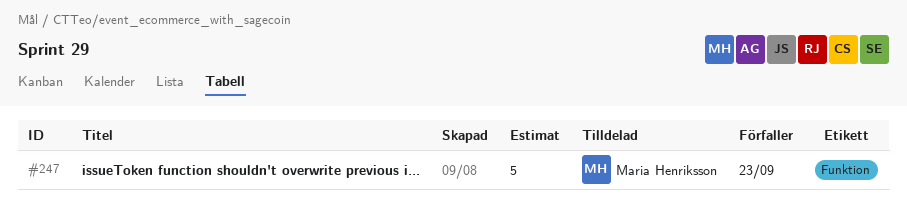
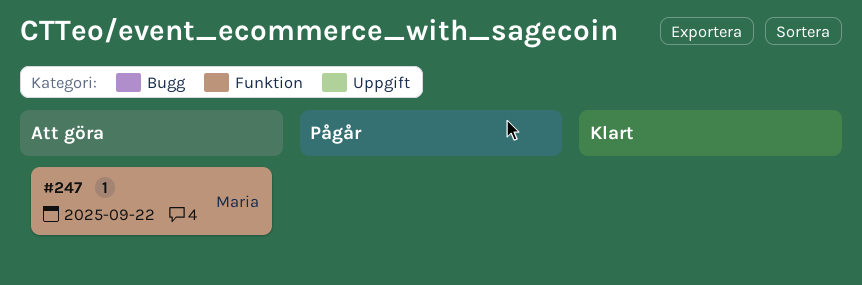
#247, estimate: 5 -> 1
#247, due: Sep 23 -> Sep 22

